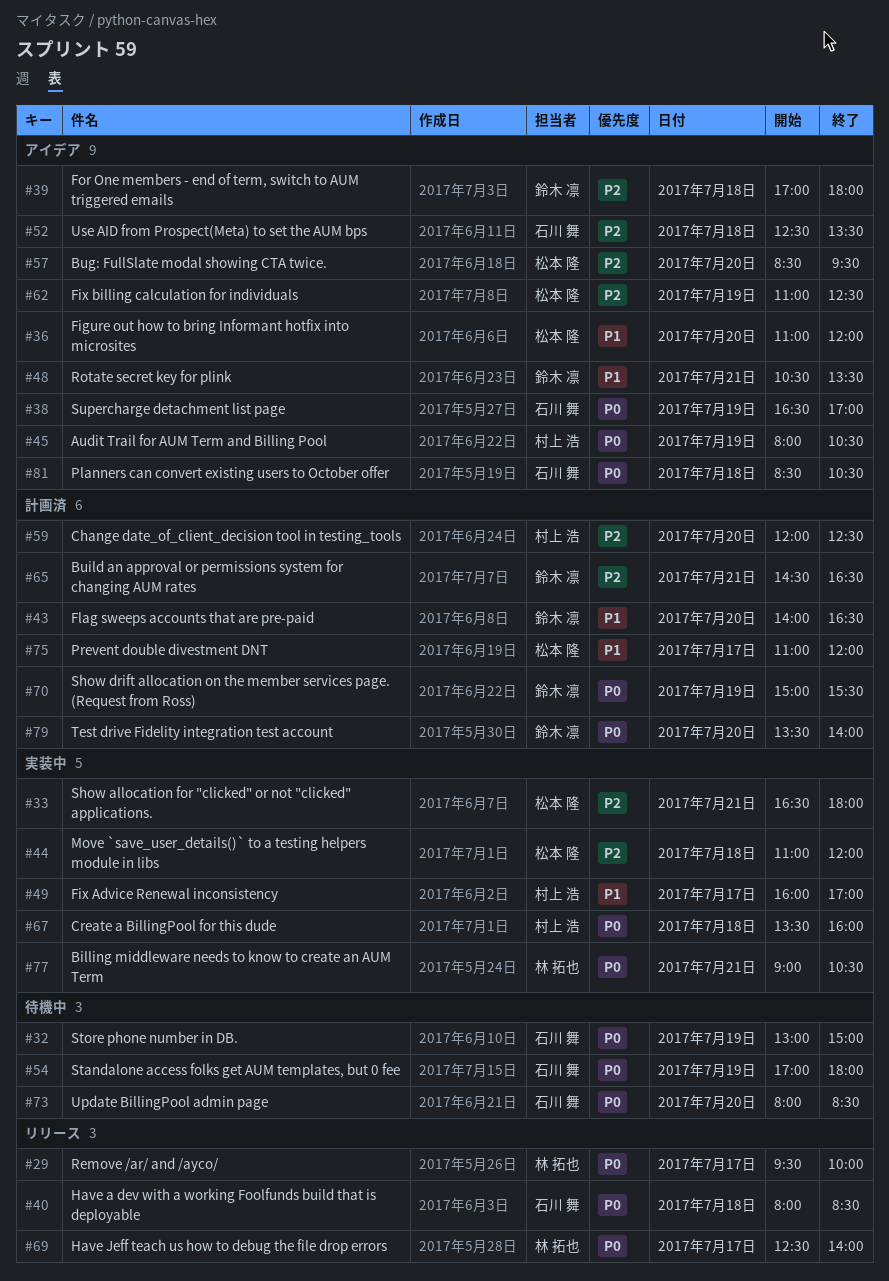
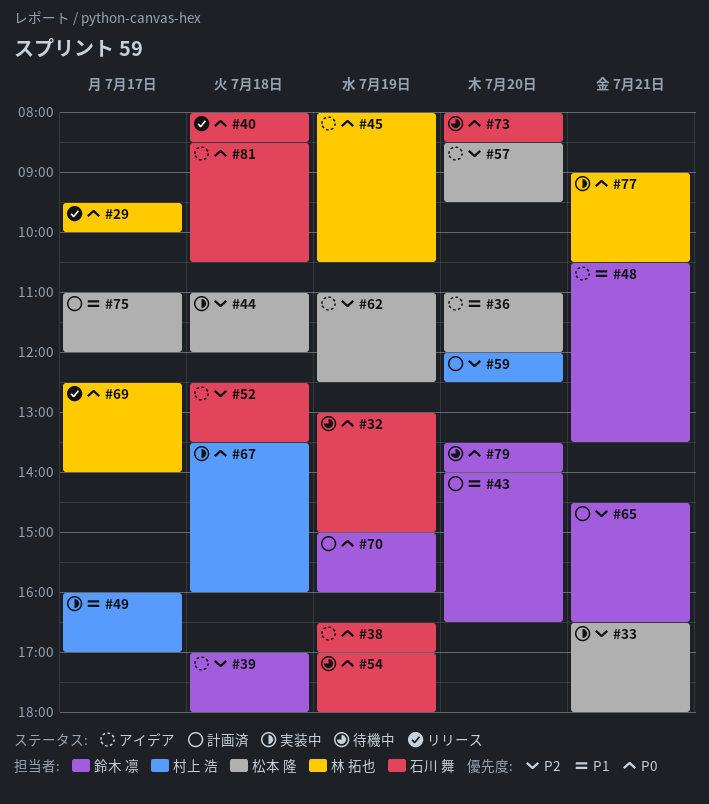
#45, owner: 村上 浩 -> 林 拓也
#70, ends: 15:30 -> 16:00
#79, status: 計画済 -> 待機中

